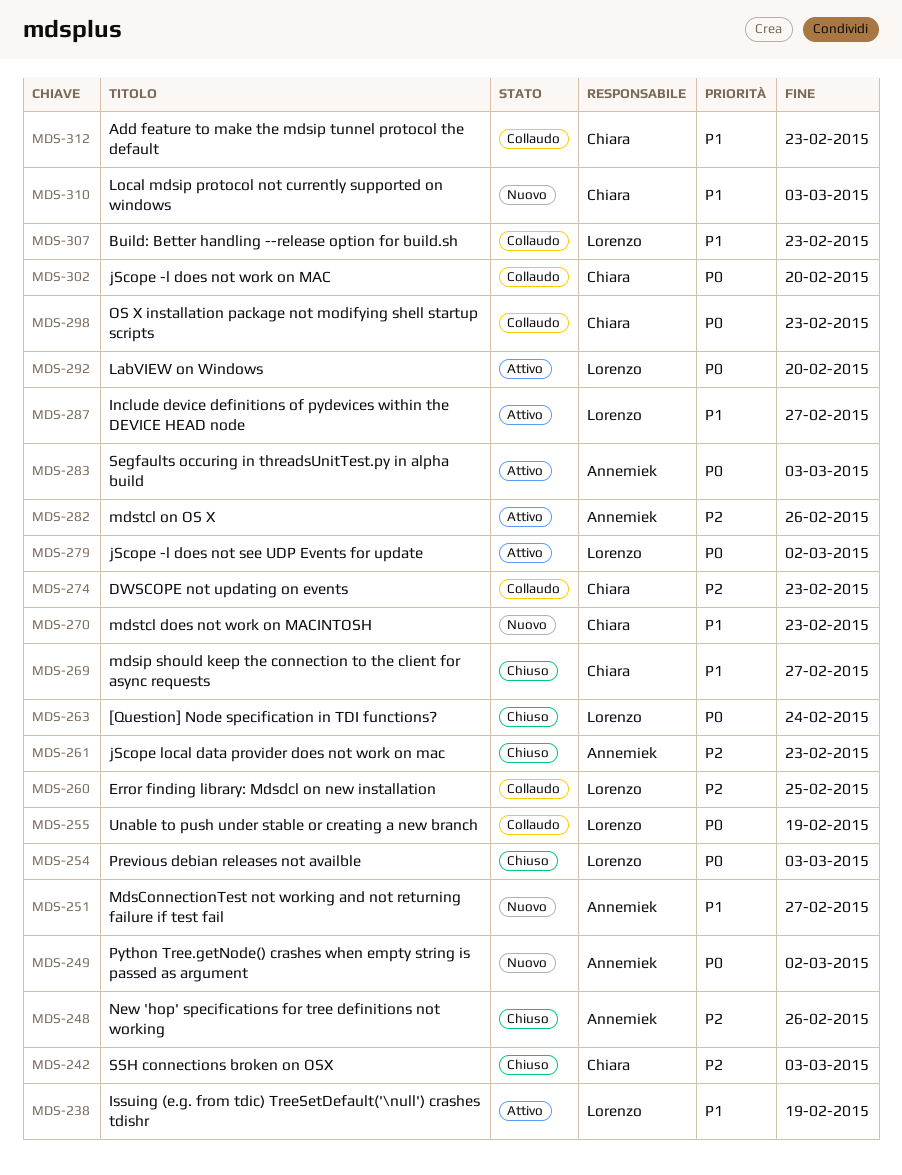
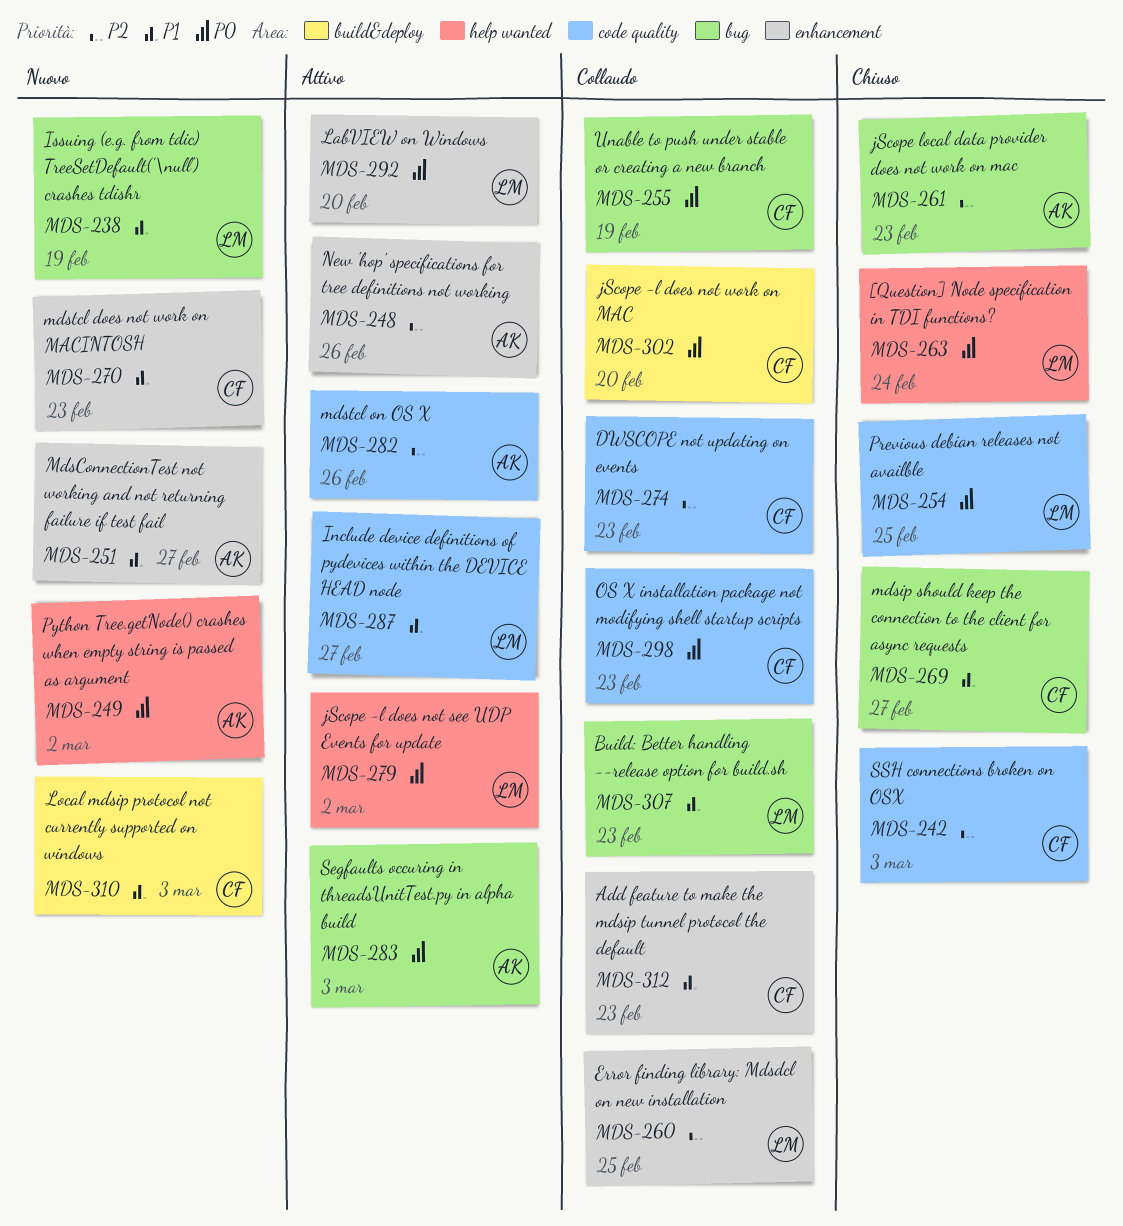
MDS-238, status: Attivo -> Nuovo
MDS-248, status: Chiuso -> Attivo
MDS-254, due: Mar 3 -> Feb 25
MDS-255, owner: Lorenzo -> Chiara

